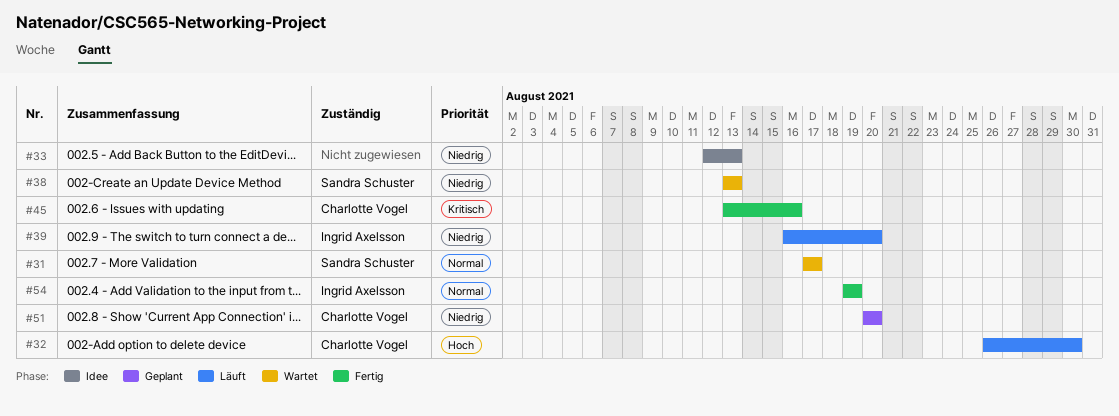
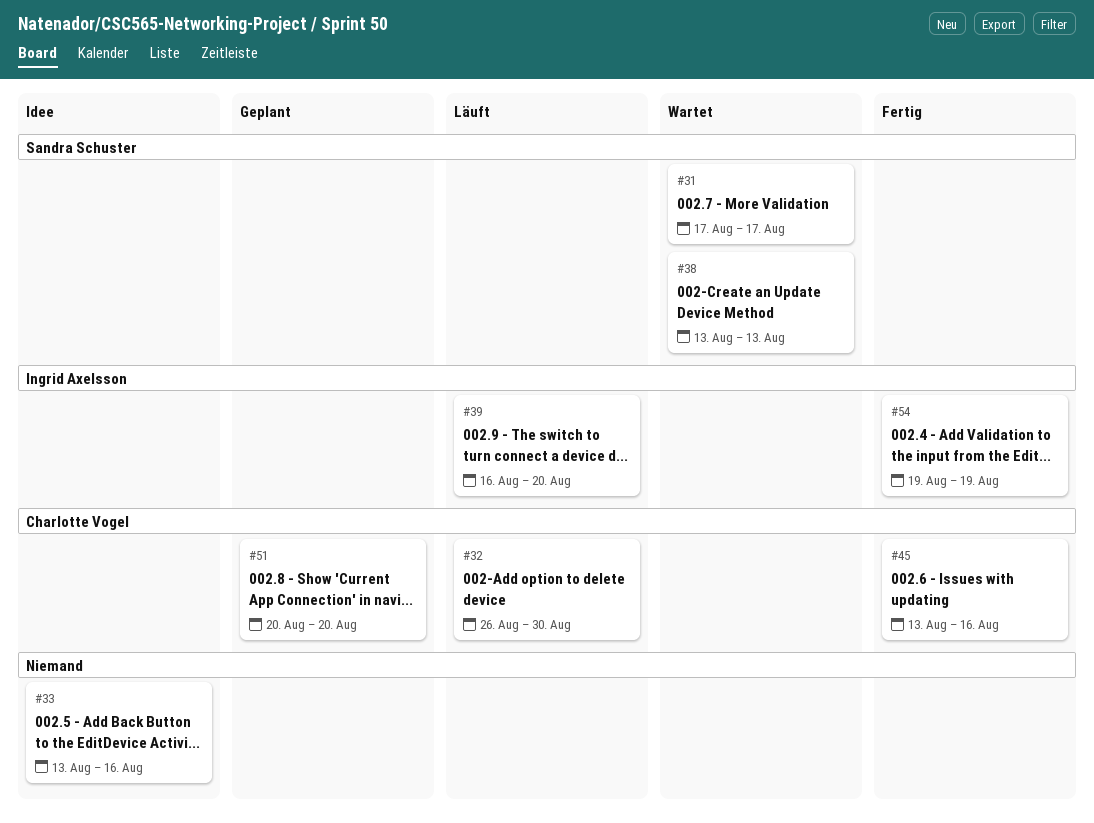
#33, start: Aug 12 -> Aug 13
#33, due: Aug 13 -> Aug 16

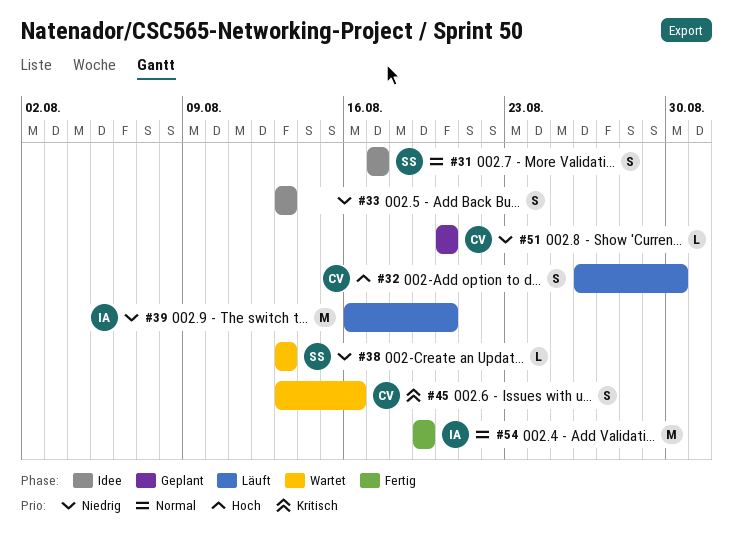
#31, status: Wartet -> Idee
#33, due: Aug 16 -> Aug 13
#45, status: Fertig -> Wartet

